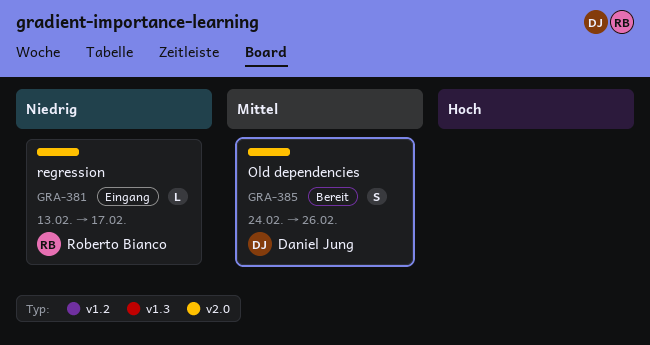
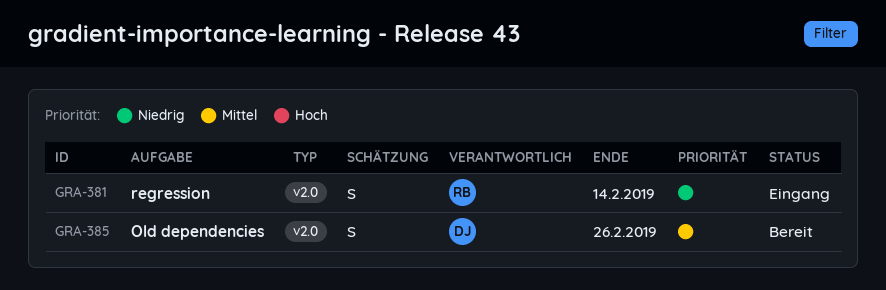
GRA-381, estimate: L -> S
GRA-381, due: Feb 17 -> Feb 14

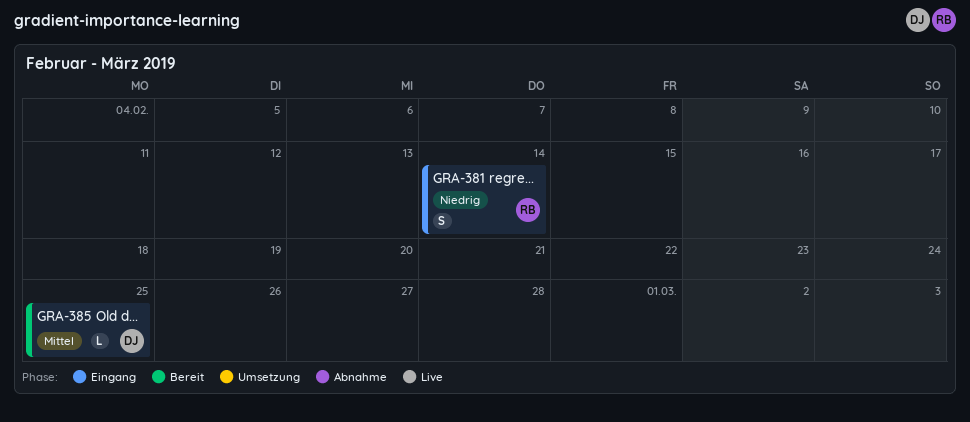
GRA-385, estimate: S -> L
GRA-385, due: Feb 26 -> Feb 25

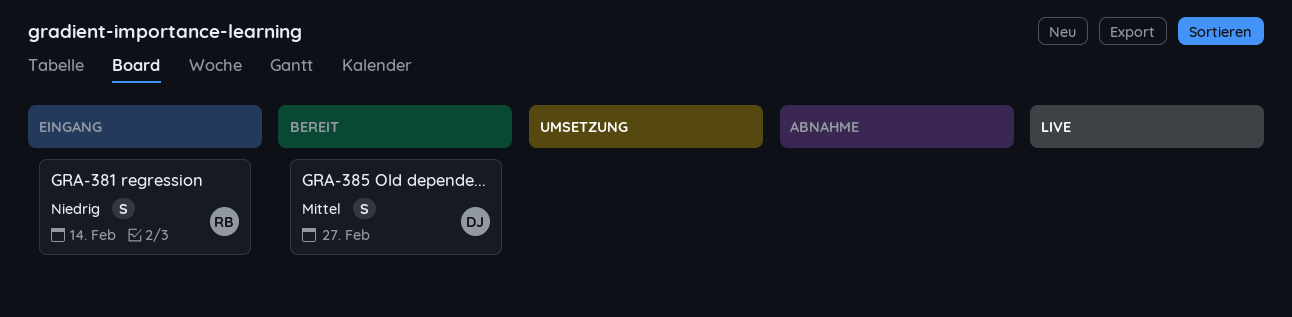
GRA-385, estimate: L -> S
GRA-385, due: Feb 25 -> Feb 27

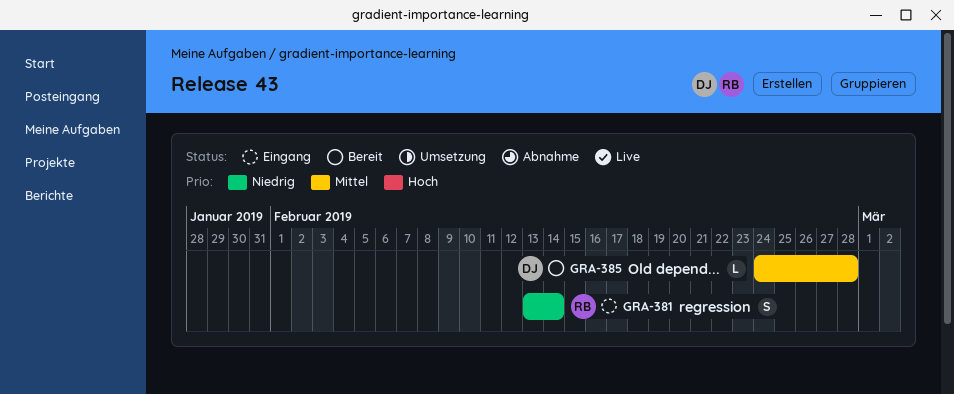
GRA-385, estimate: S -> L
GRA-385, due: Feb 27 -> Feb 28

